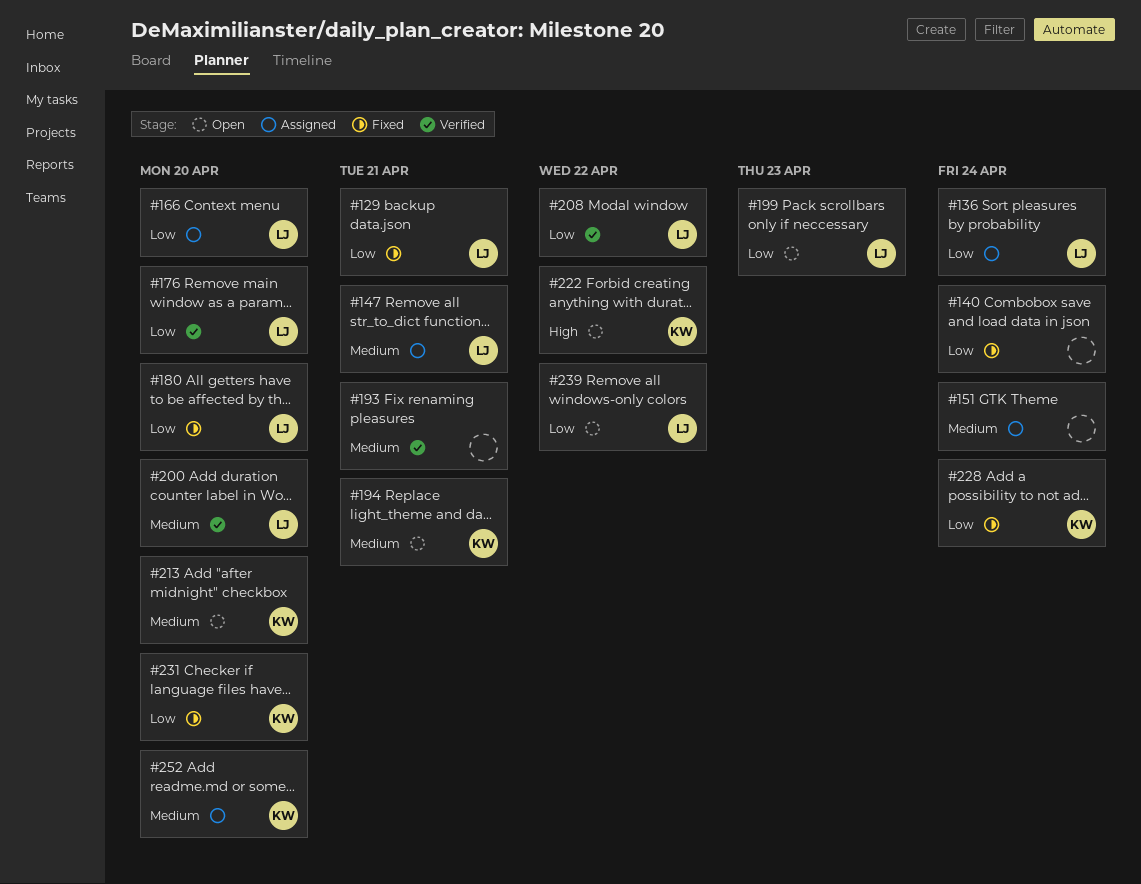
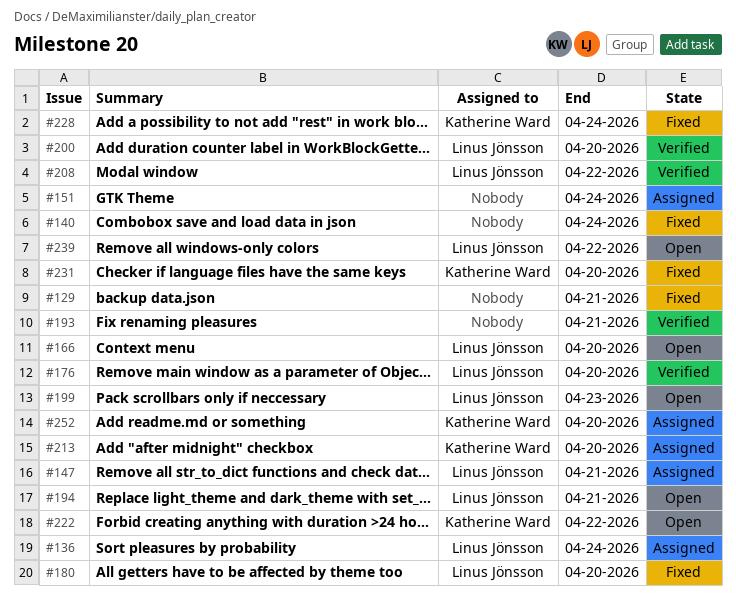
#129, owner: Linus Jönsson -> none
#166, status: Assigned -> Open
#194, owner: Katherine Ward -> Linus Jönsson
#213, status: Open -> Assigned

